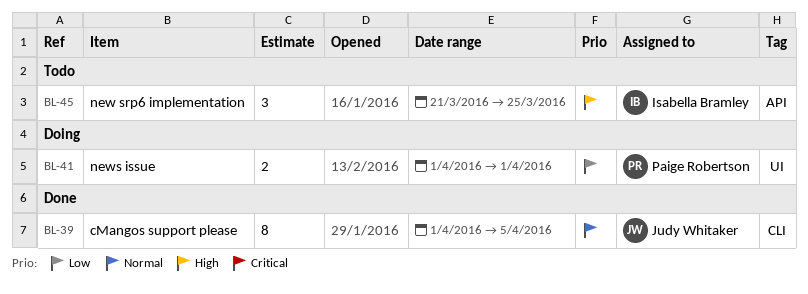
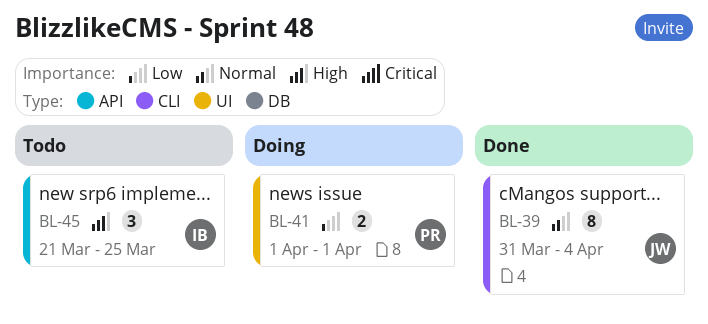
BL-39, start: Apr 1 -> Mar 31
BL-39, due: Apr 5 -> Apr 4

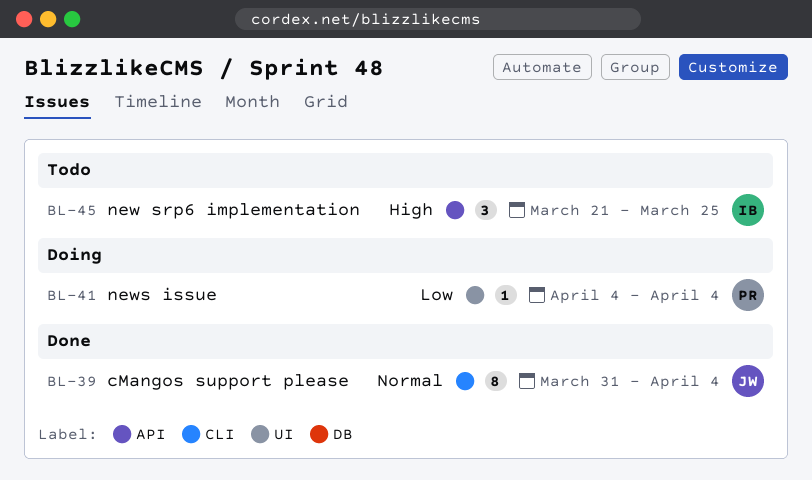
BL-41, estimate: 2 -> 1
BL-41, start: Apr 1 -> Apr 4
BL-41, due: Apr 1 -> Apr 4

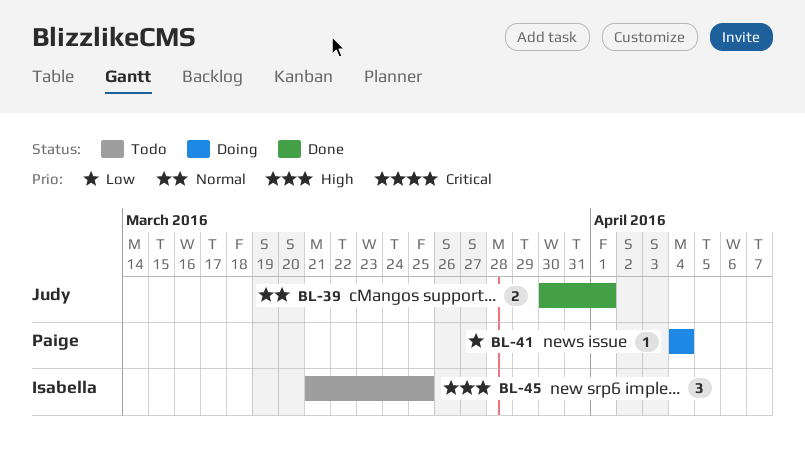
BL-39, estimate: 8 -> 2
BL-39, start: Mar 31 -> Mar 30
BL-39, due: Apr 4 -> Apr 1

